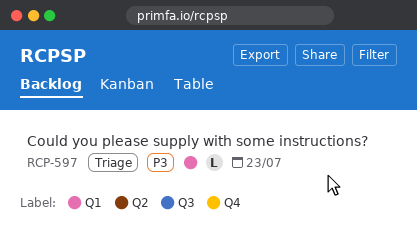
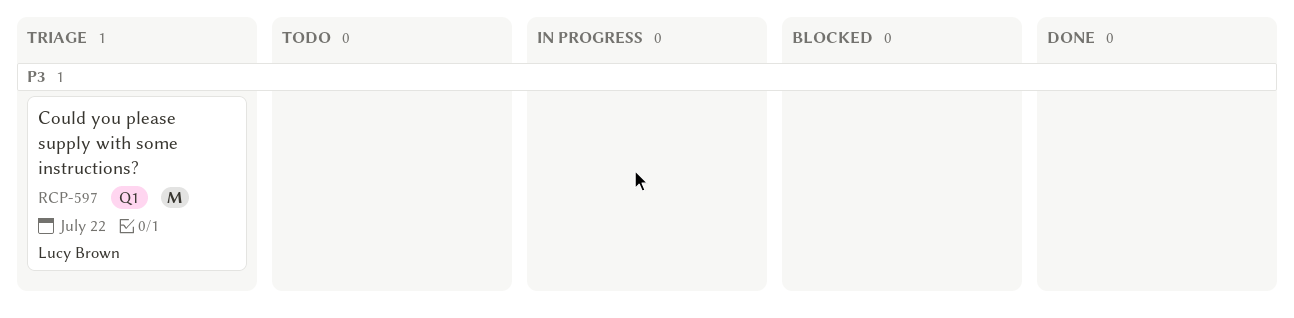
RCP-597, estimate: L -> M
RCP-597, due: Jul 23 -> Jul 22

